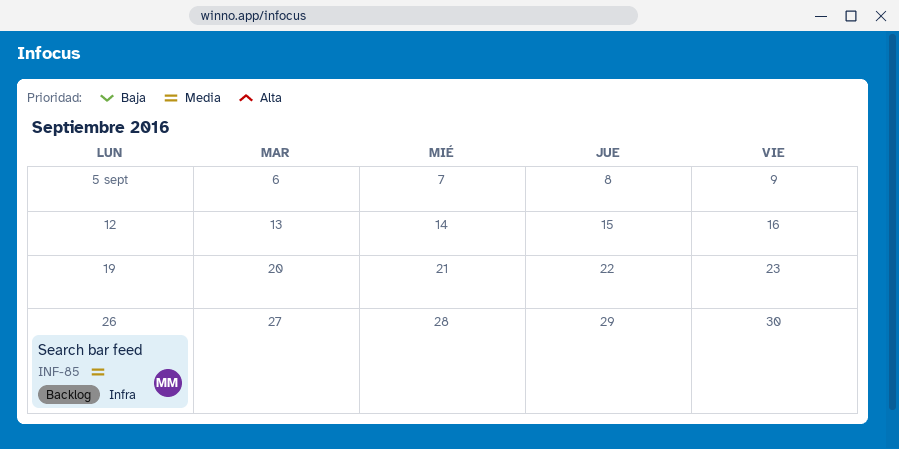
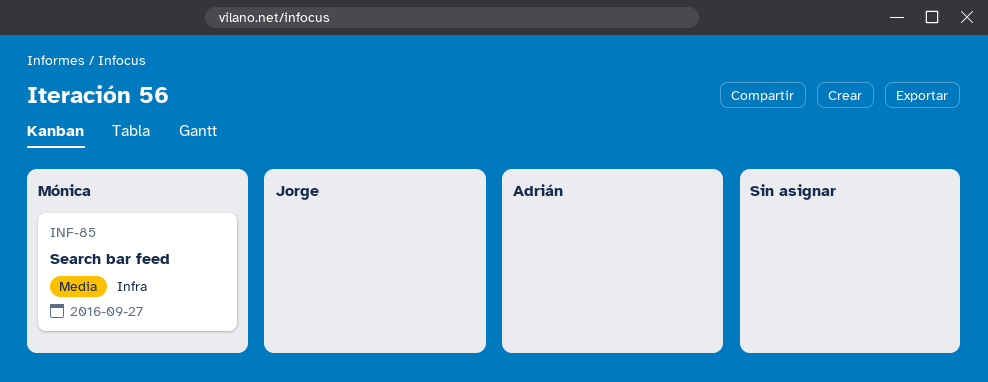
INF-85, due: Sep 26 -> Sep 27

